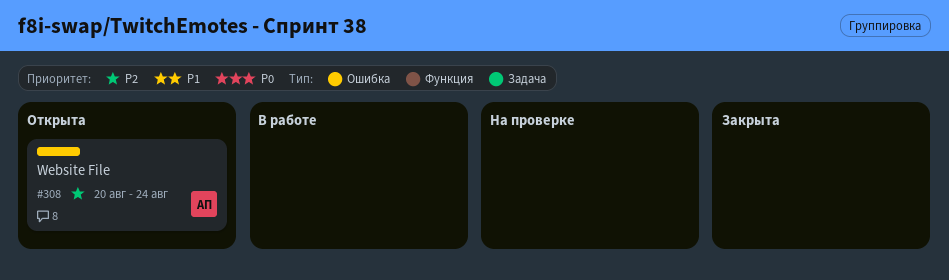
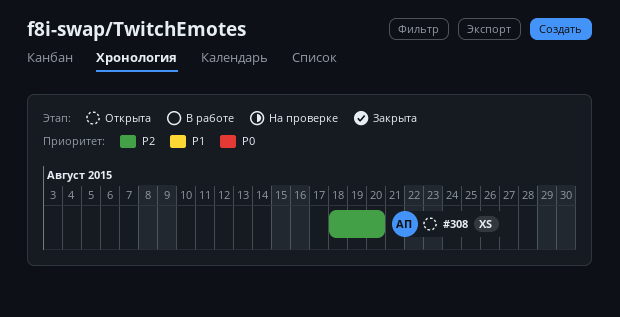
#308, start: Aug 20 -> Aug 18
#308, due: Aug 24 -> Aug 20

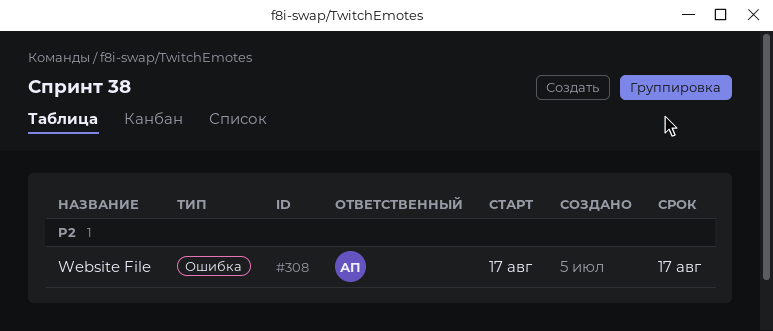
#308, start: Aug 18 -> Aug 17
#308, due: Aug 20 -> Aug 17

